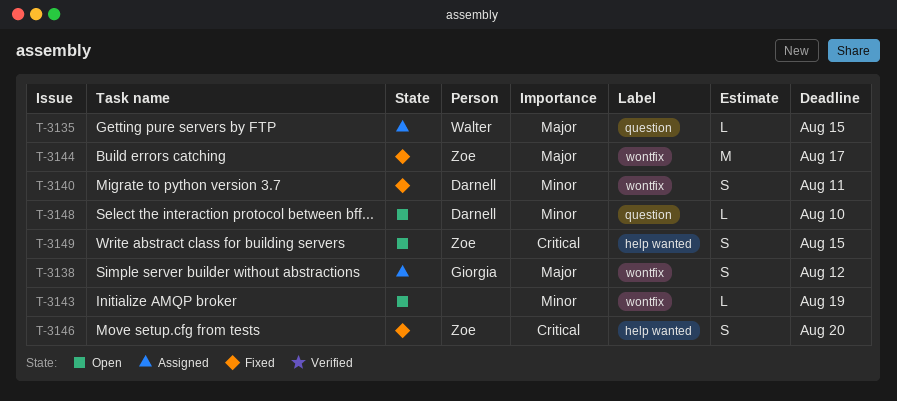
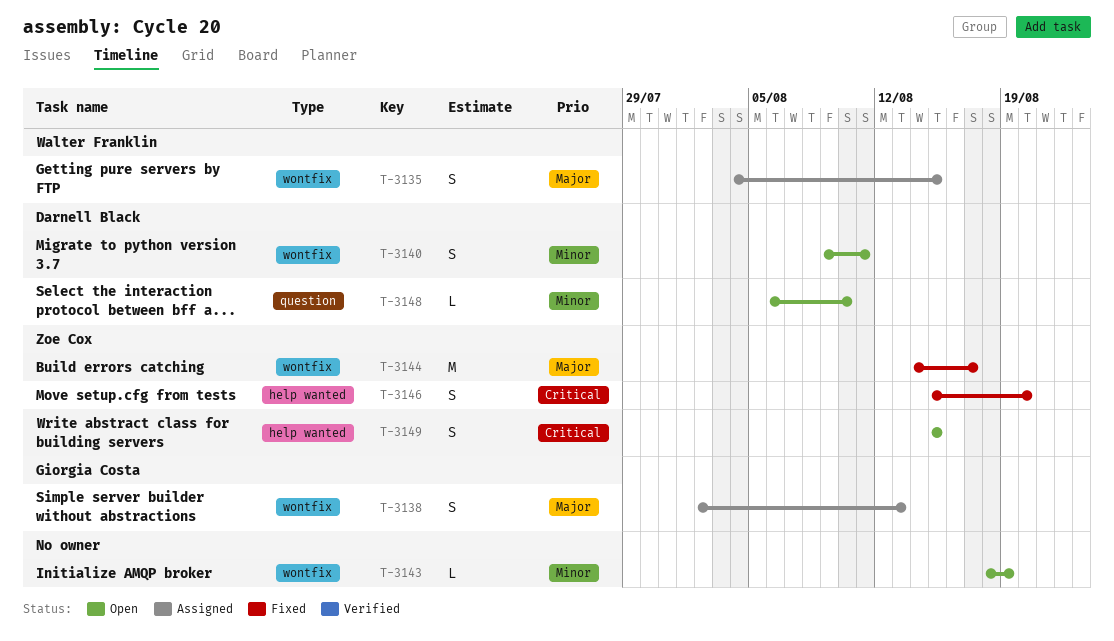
T-3135, label: question -> wontfix
T-3135, estimate: L -> S
T-3138, due: Aug 12 -> Aug 13
T-3140, status: Fixed -> Open

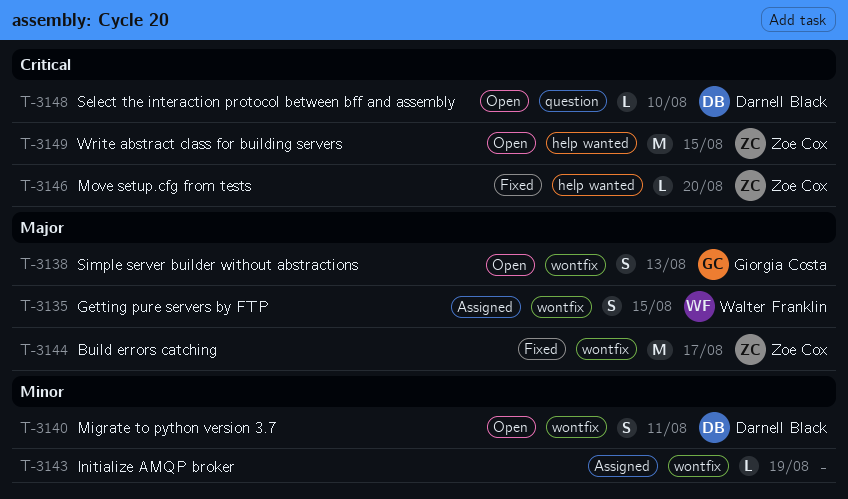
T-3138, status: Assigned -> Open
T-3143, status: Open -> Assigned
T-3146, estimate: S -> L
T-3148, priority: Minor -> Critical
T-3149, estimate: S -> M

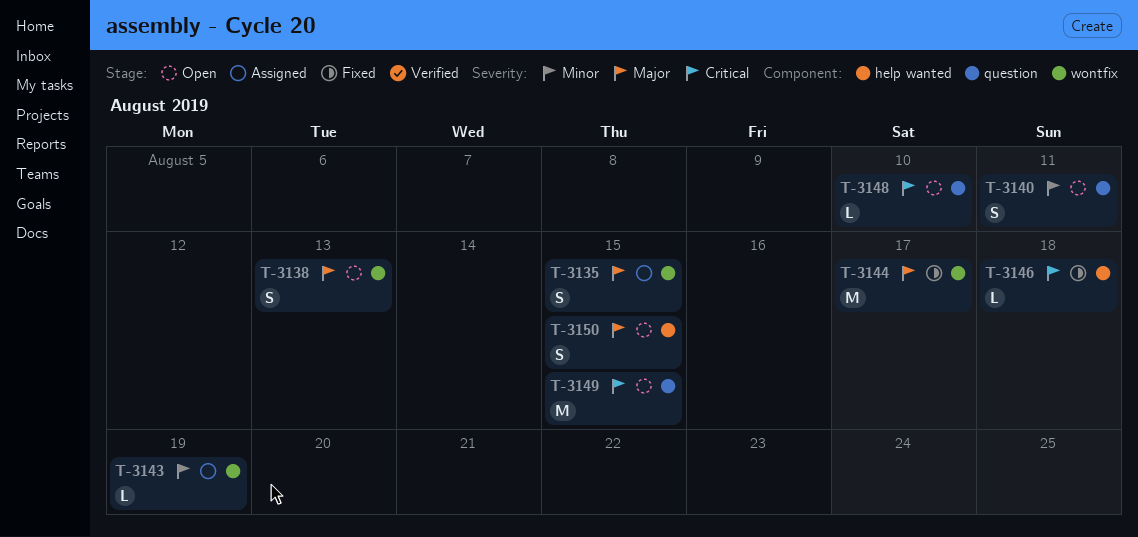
T-3140, label: wontfix -> question
T-3146, due: Aug 20 -> Aug 18
T-3149, label: help wanted -> question
T-3150: none -> present

